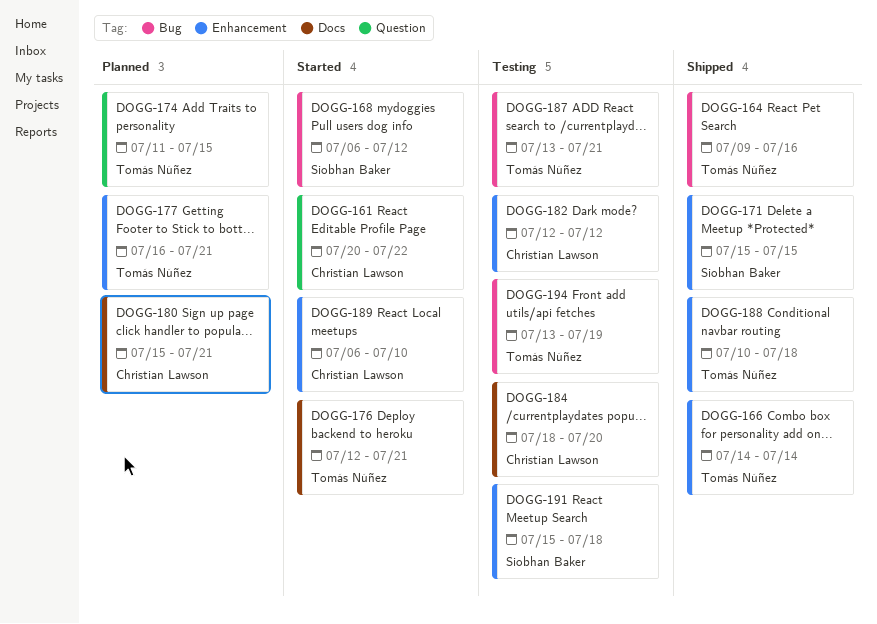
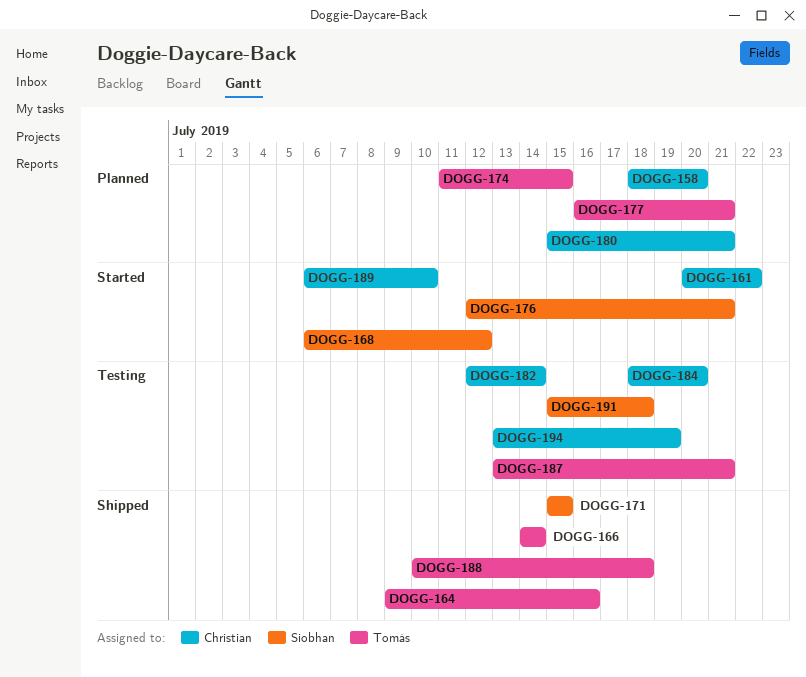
DOGG-158: none -> present
DOGG-176, owner: Tomás Núñez -> Siobhan Baker
DOGG-182, due: Jul 12 -> Jul 14
DOGG-194, owner: Tomás Núñez -> Christian Lawson

